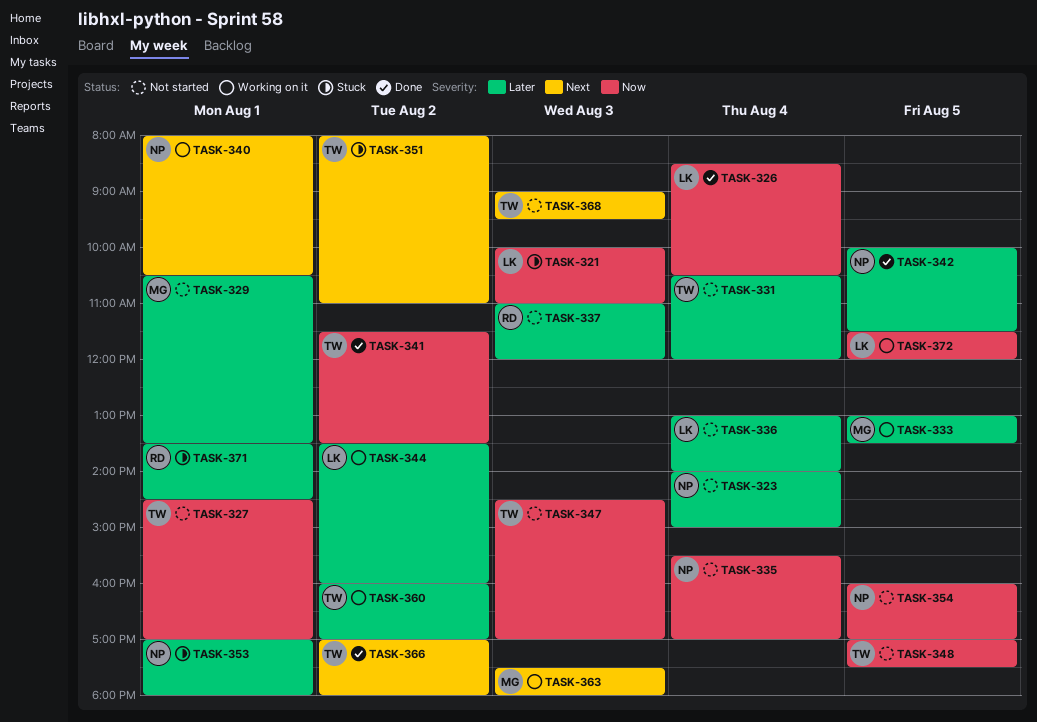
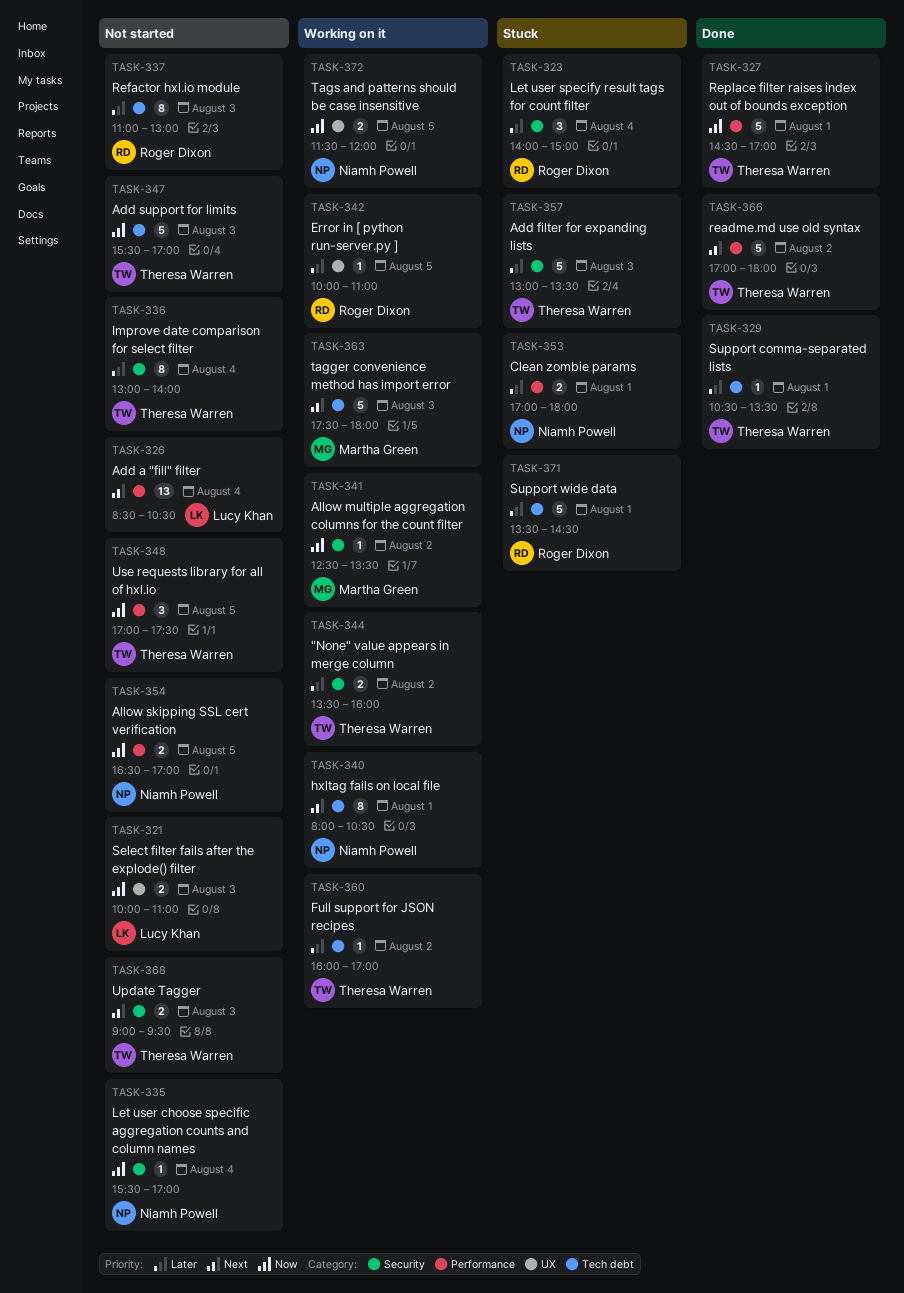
TASK-321, status: Stuck -> Not started
TASK-323, status: Not started -> Stuck
TASK-323, owner: Niamh Powell -> Roger Dixon
TASK-326, status: Done -> Not started
TASK-326, priority: Now -> Next
TASK-327, status: Not started -> Done
TASK-329, status: Not started -> Done
TASK-329, owner: Martha Green -> Theresa Warren
TASK-331: present -> none
TASK-333: present -> none
TASK-336, owner: Lucy Khan -> Theresa Warren
TASK-337, ends: 12:00 -> 13:00
TASK-341, status: Done -> Working on it
TASK-341, owner: Theresa Warren -> Martha Green
TASK-341, begins: 11:30 -> 12:30
TASK-342, status: Done -> Working on it
TASK-342, owner: Niamh Powell -> Roger Dixon
TASK-342, ends: 11:30 -> 11:00
TASK-344, owner: Lucy Khan -> Theresa Warren
TASK-347, begins: 14:30 -> 15:30
TASK-351: present -> none
TASK-354, begins: 16:00 -> 16:30
TASK-357: none -> present
TASK-372, owner: Lucy Khan -> Niamh Powell

